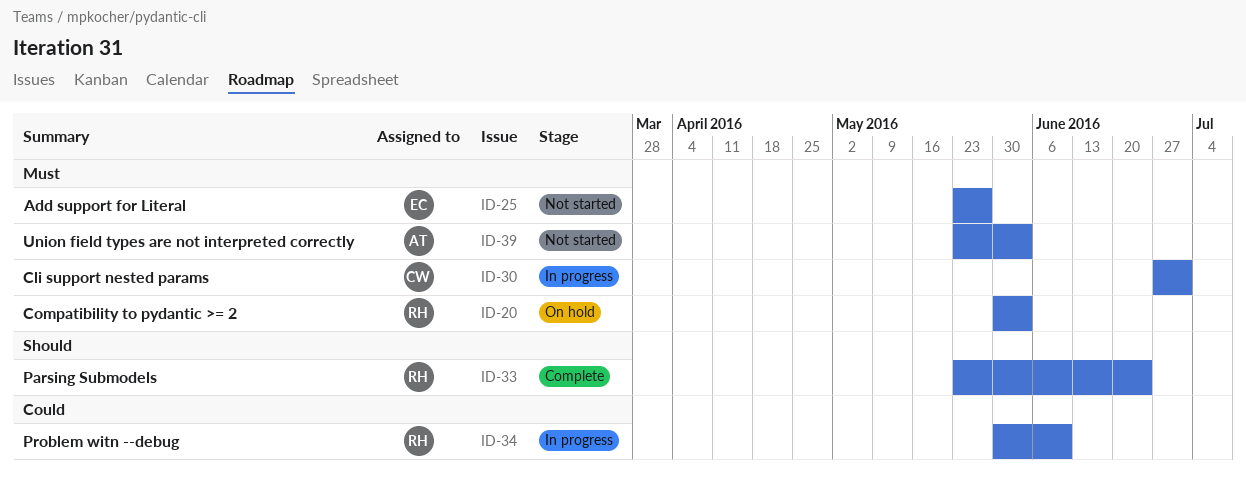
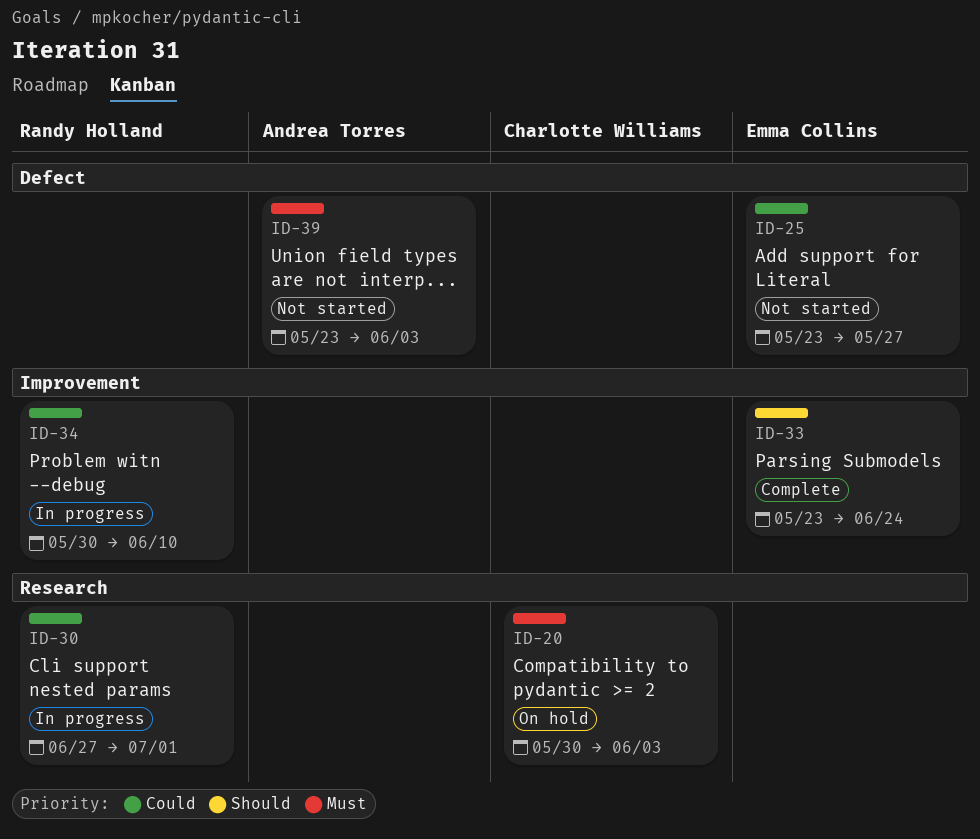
ID-20, owner: Randy Holland -> Charlotte Williams
ID-25, priority: Must -> Could
ID-30, owner: Charlotte Williams -> Randy Holland
ID-30, priority: Must -> Could
ID-33, owner: Randy Holland -> Emma Collins

